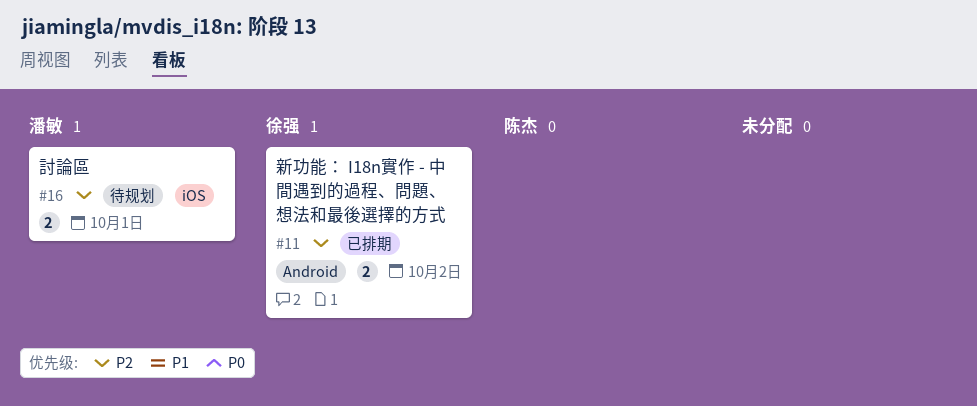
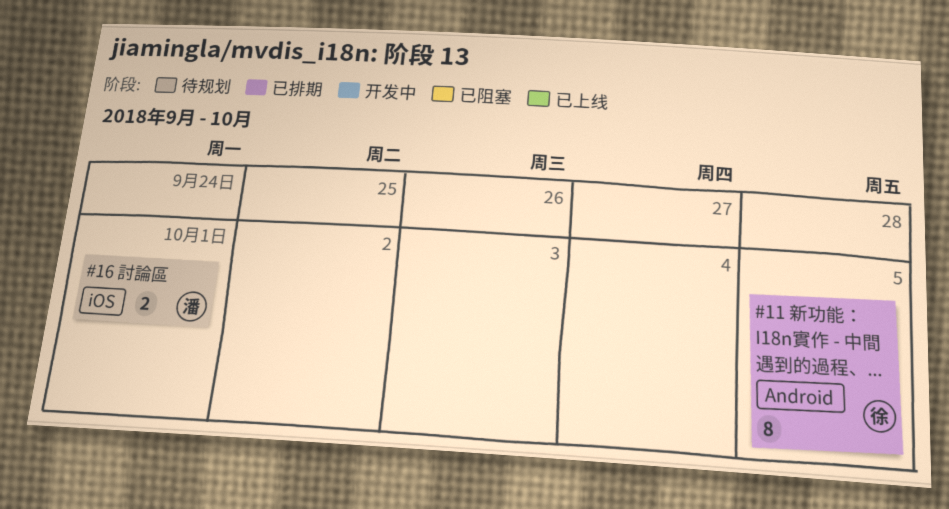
#11, estimate: 2 -> 8
#11, due: Oct 2 -> Oct 5

